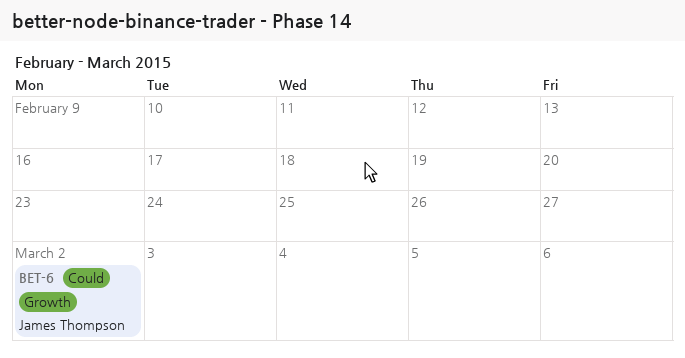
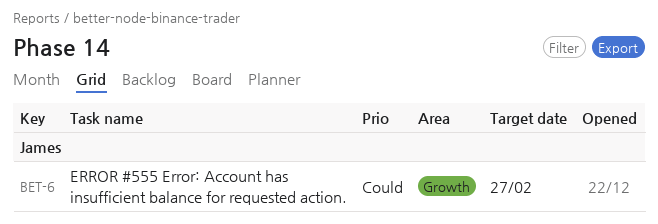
BET-6, due: Mar 2 -> Feb 27

